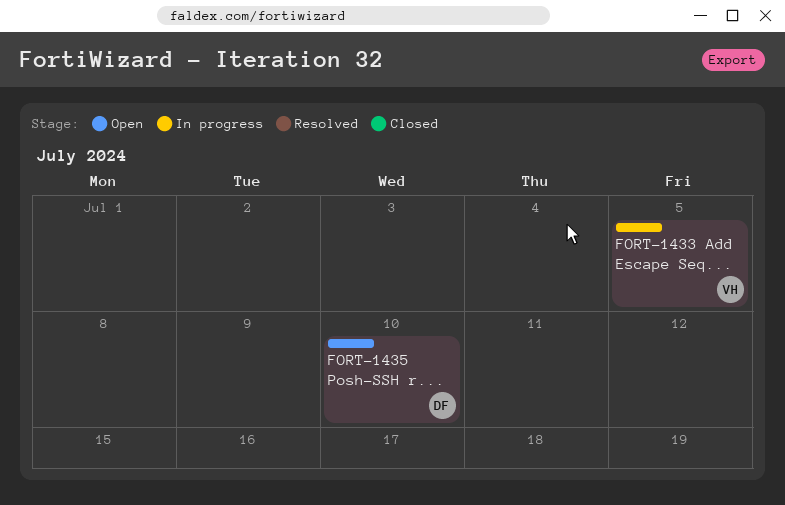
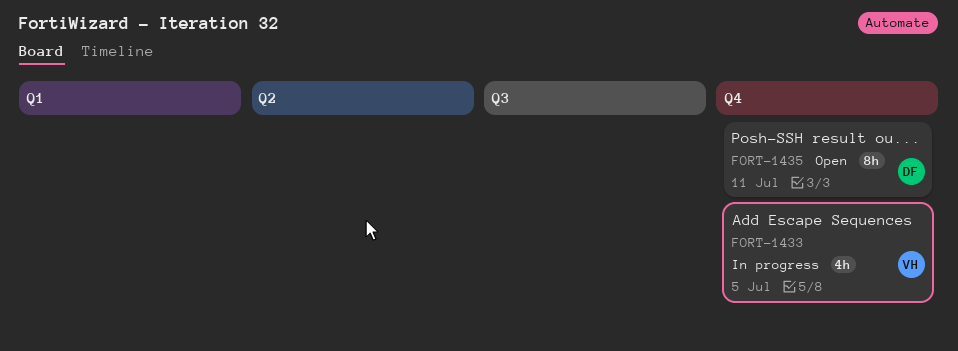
FORT-1435, due: Jul 10 -> Jul 11

